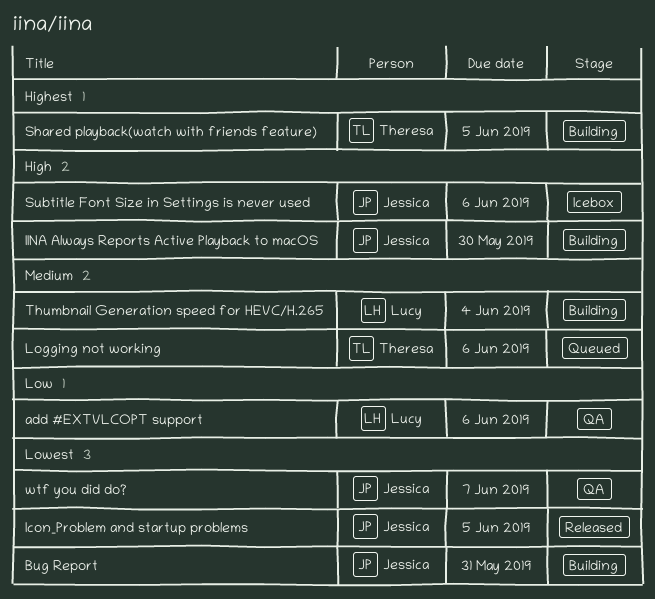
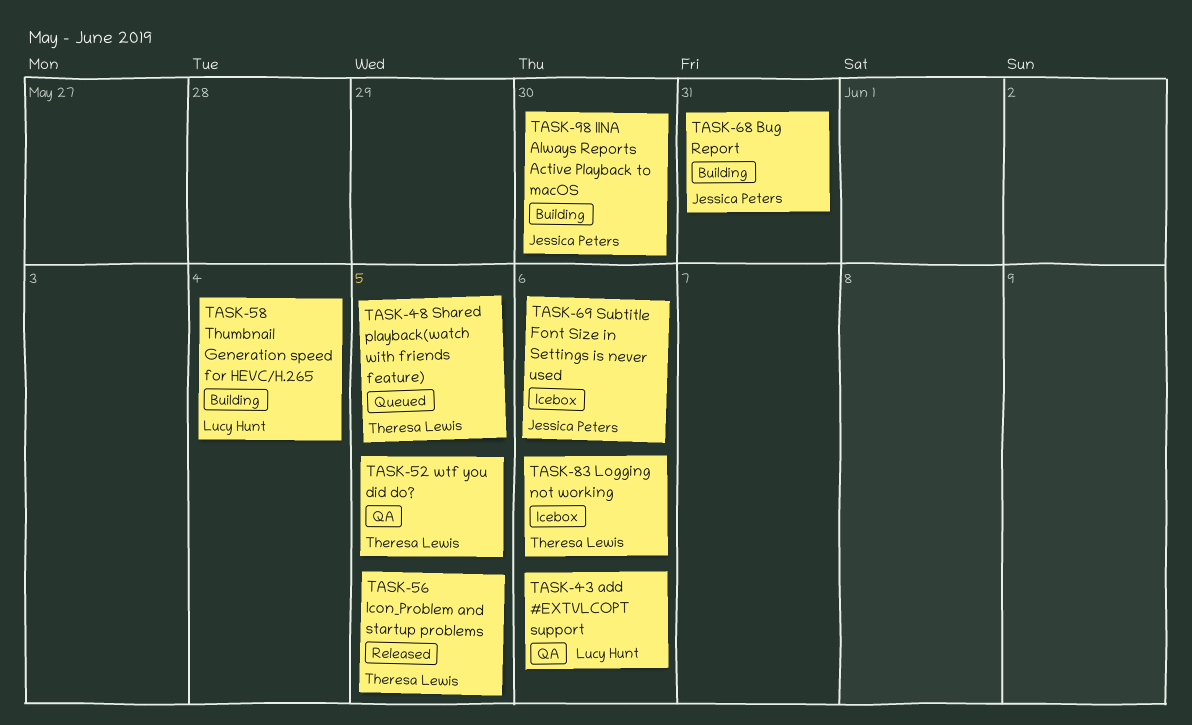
Icon_Problem and startup problems, owner: Jessica Peters -> Theresa Lewis
Logging not working, status: Queued -> Icebox
Shared playback(watch with friends feature), status: Building -> Queued
wtf you did do?, owner: Jessica Peters -> Theresa Lewis
wtf you did do?, due: Jun 7 -> Jun 5

